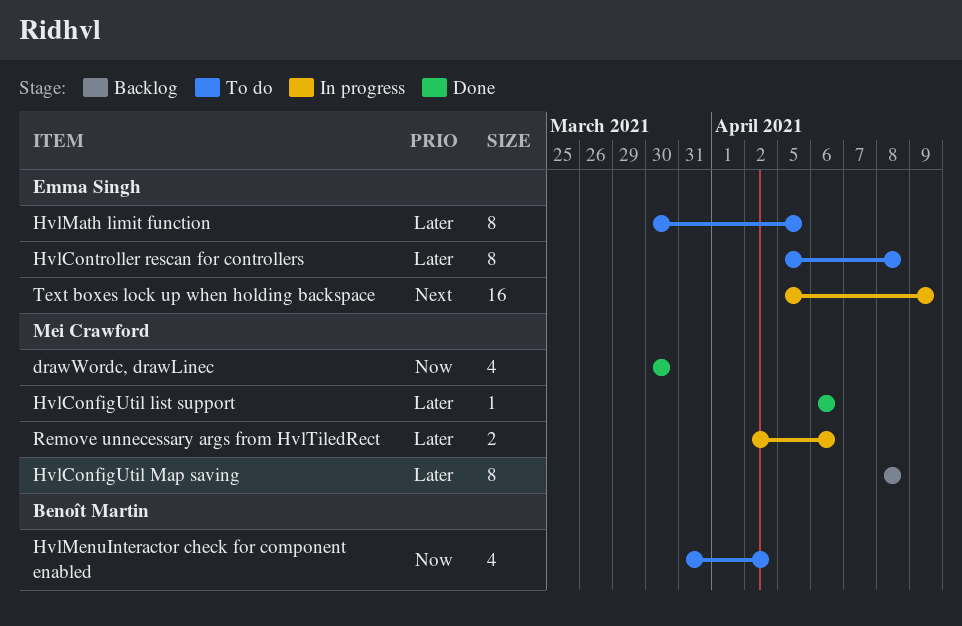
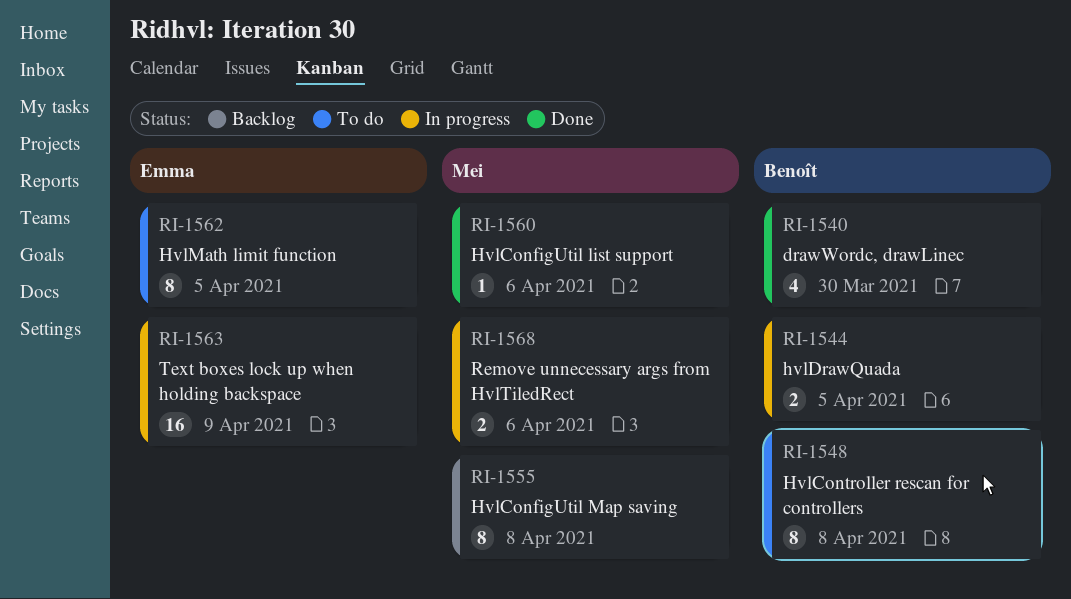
drawWordc, drawLinec, owner: Mei Crawford -> Benoît Martin
HvlController rescan for controllers, owner: Emma Singh -> Benoît Martin
hvlDrawQuada: none -> present
HvlMenuInteractor check for component enabled: present -> none

